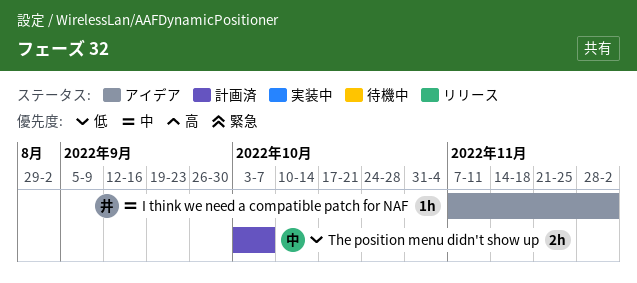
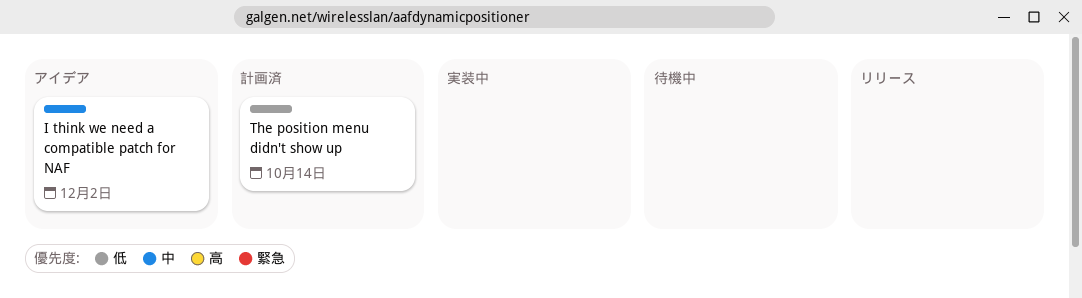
The position menu didn't show up, due: Oct 7 -> Oct 14

